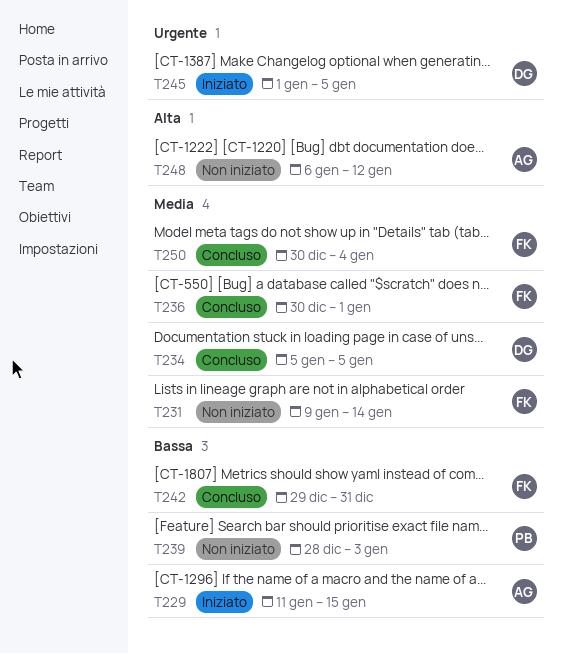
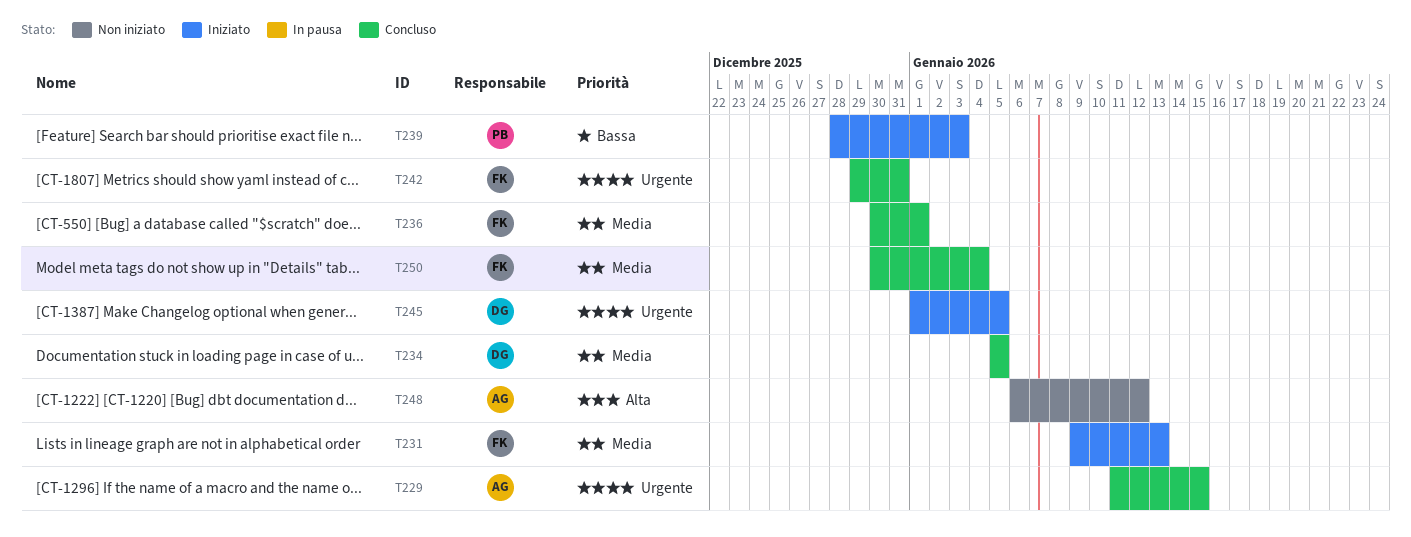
T229, status: Iniziato -> Concluso
T229, priority: Bassa -> Urgente
T231, status: Non iniziato -> Iniziato
T231, due: Jan 14 -> Jan 13
T239, status: Non iniziato -> Iniziato
T242, priority: Bassa -> Urgente

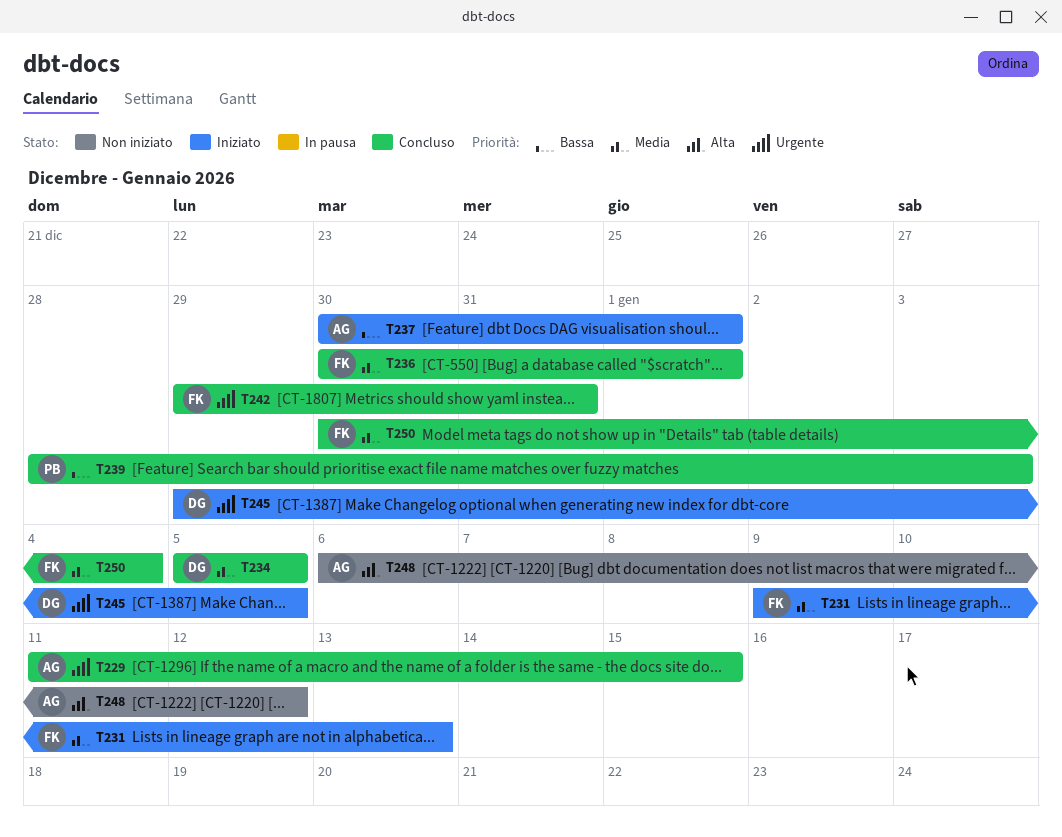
T237: none -> present
T239, status: Iniziato -> Concluso
T245, start: Jan 1 -> Dec 29

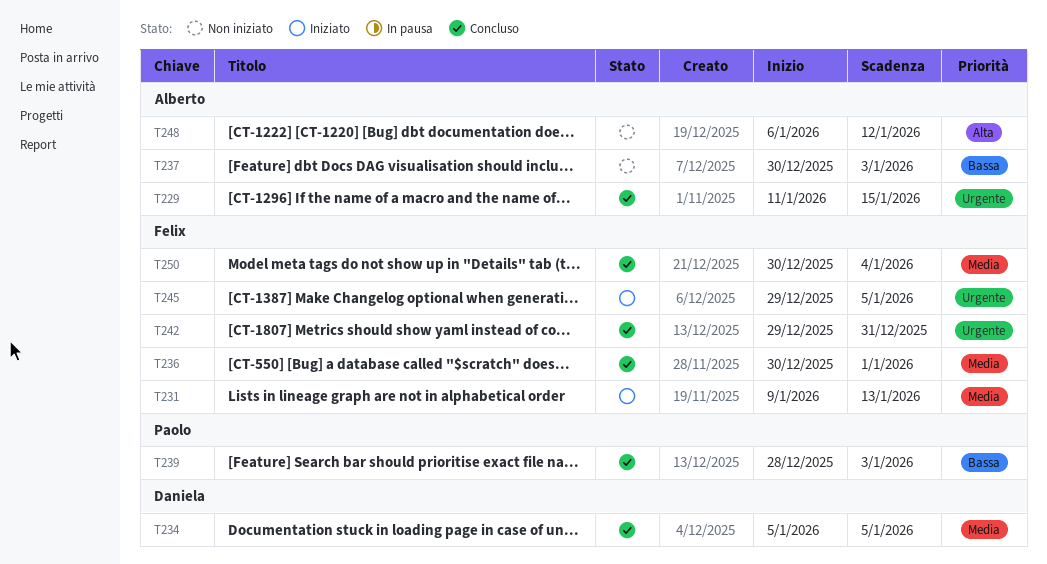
T237, status: Iniziato -> Non iniziato
T237, due: Jan 1 -> Jan 3
T245, owner: Daniela -> Felix

